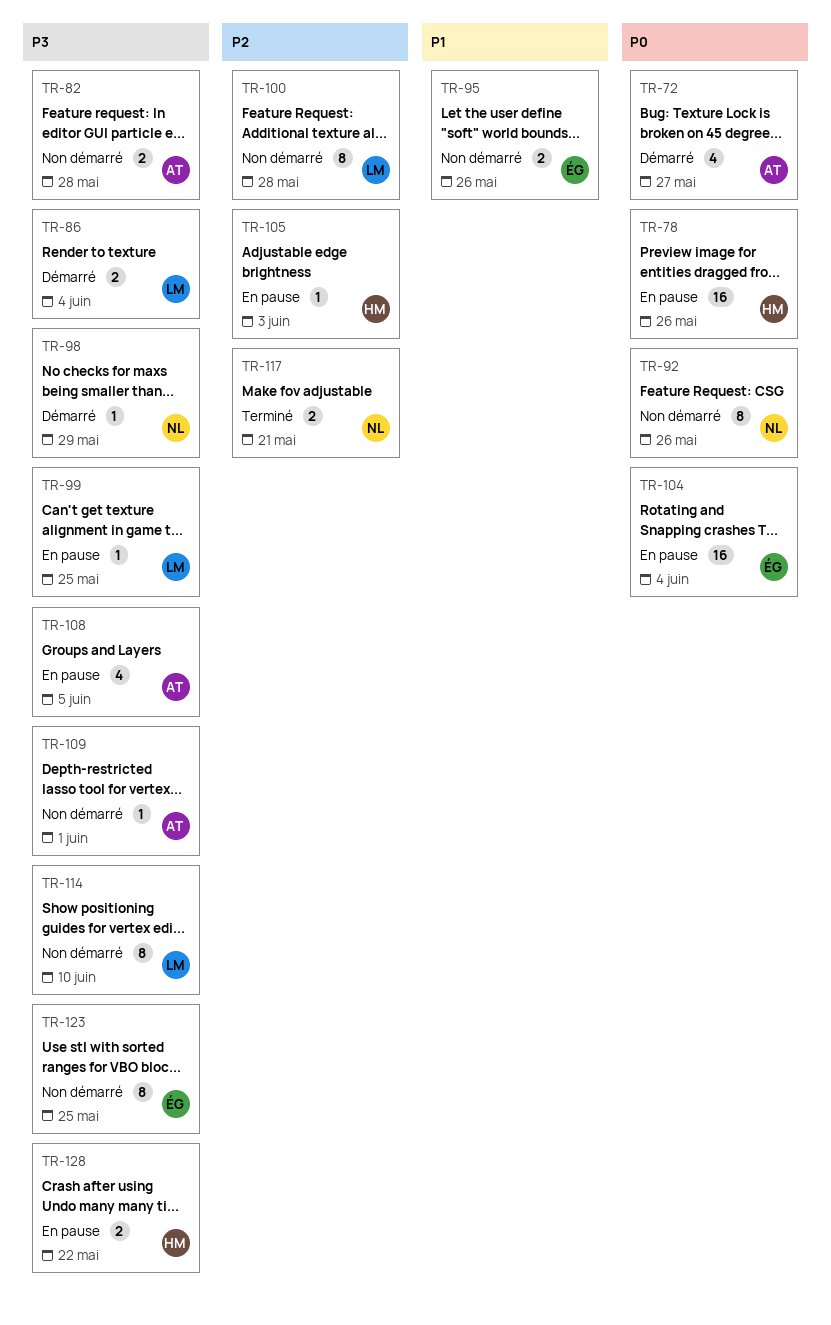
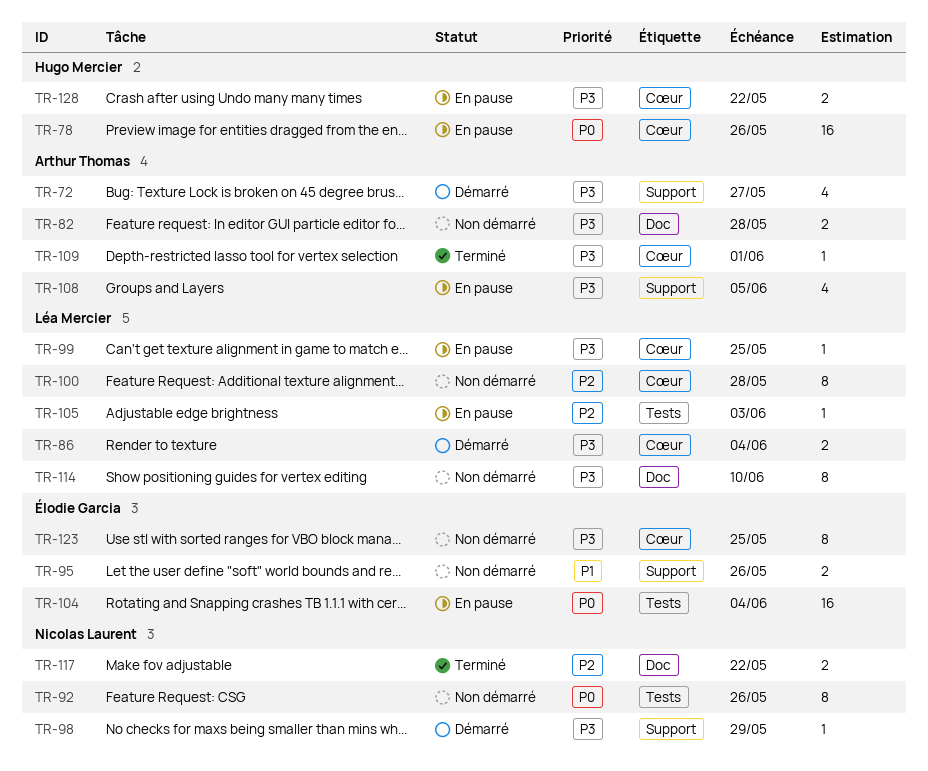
TR-72, priority: P0 -> P3
TR-105, owner: Hugo Mercier -> Léa Mercier
TR-109, status: Non démarré -> Terminé
TR-117, due: May 21 -> May 22

